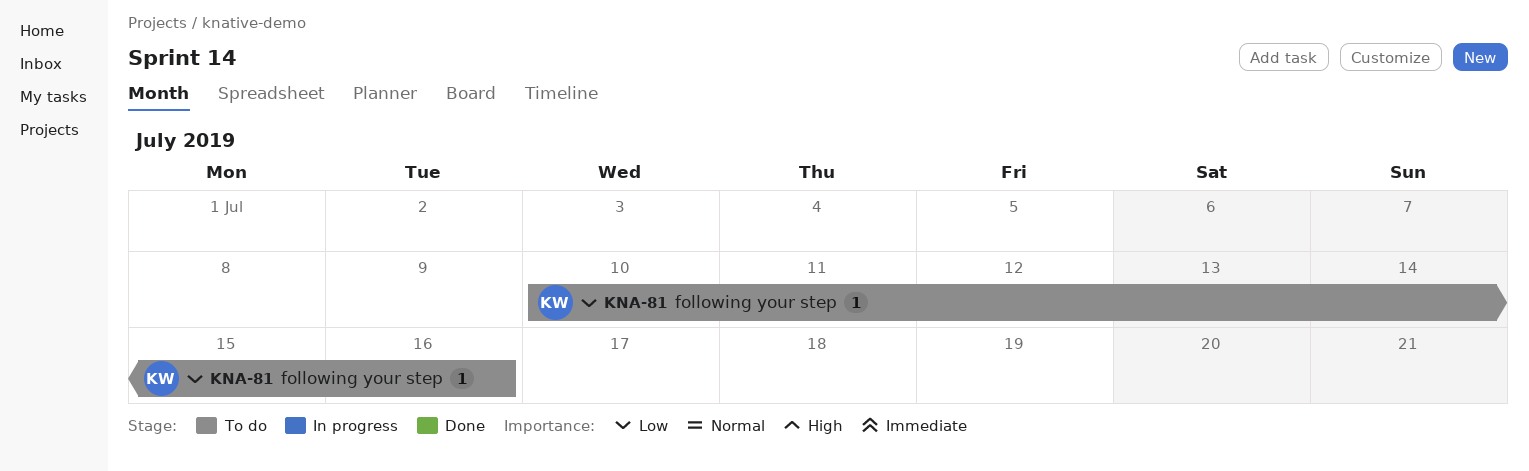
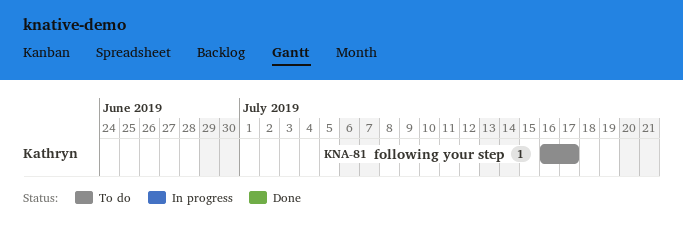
KNA-81, start: Jul 10 -> Jul 16
KNA-81, due: Jul 16 -> Jul 17

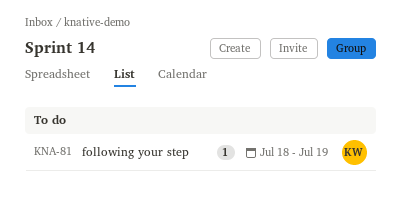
KNA-81, start: Jul 16 -> Jul 18
KNA-81, due: Jul 17 -> Jul 19

